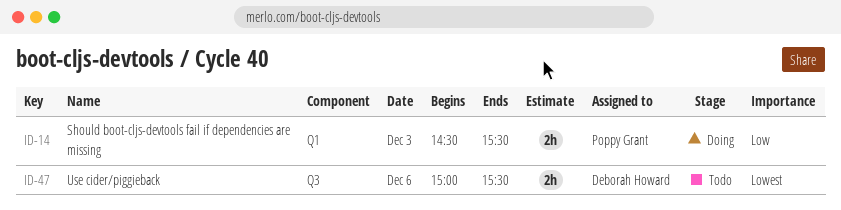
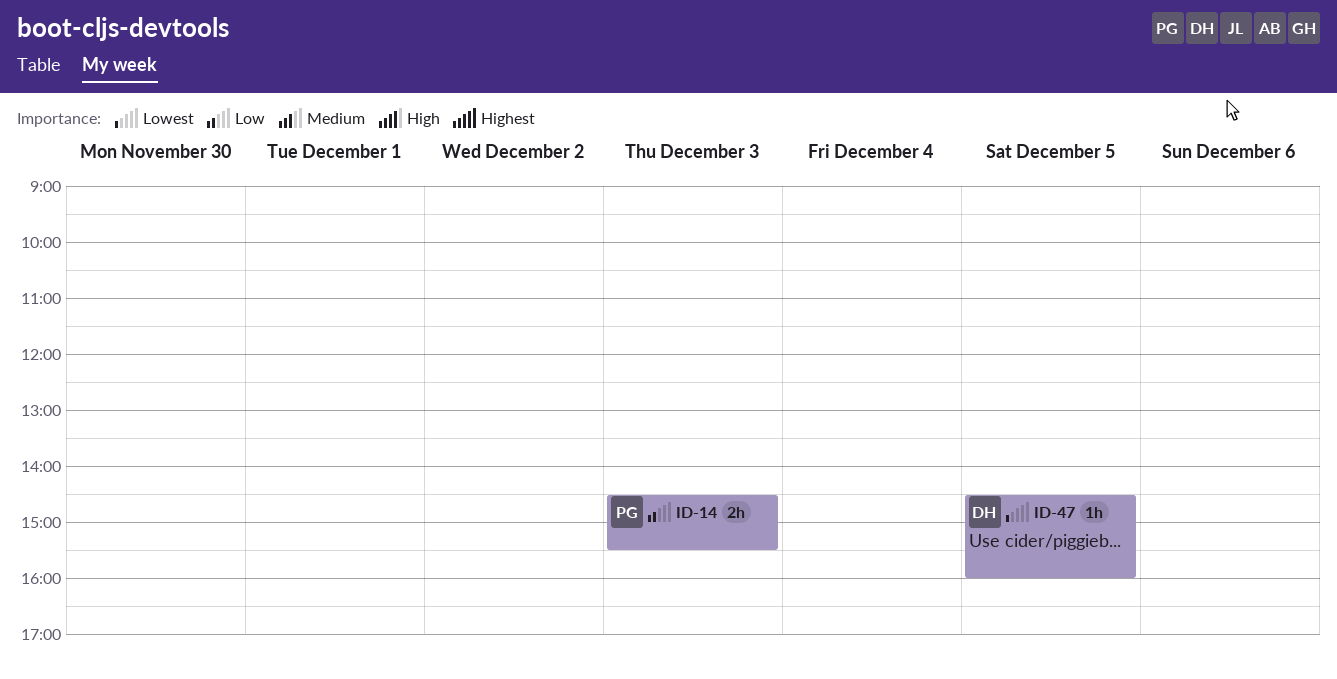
ID-47, estimate: 2h -> 1h
ID-47, day: Dec 6 -> Dec 5
ID-47, begins: 15:00 -> 14:30
ID-47, ends: 15:30 -> 16:00

